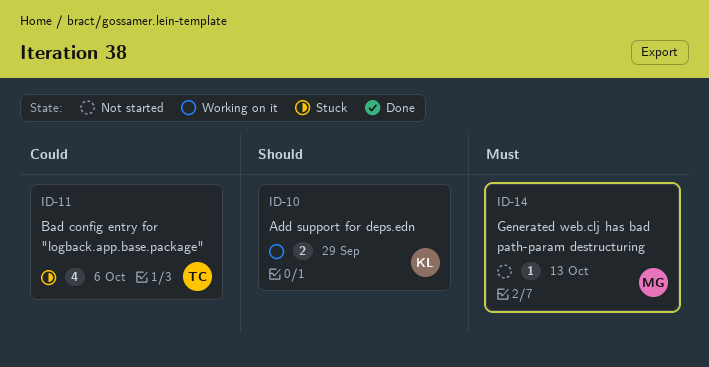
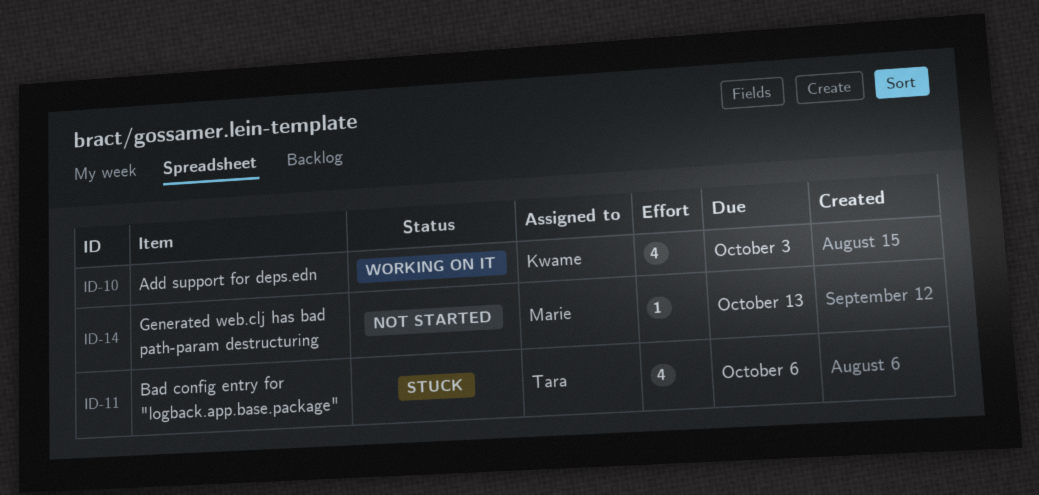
ID-10, estimate: 2 -> 4
ID-10, due: Sep 29 -> Oct 3

